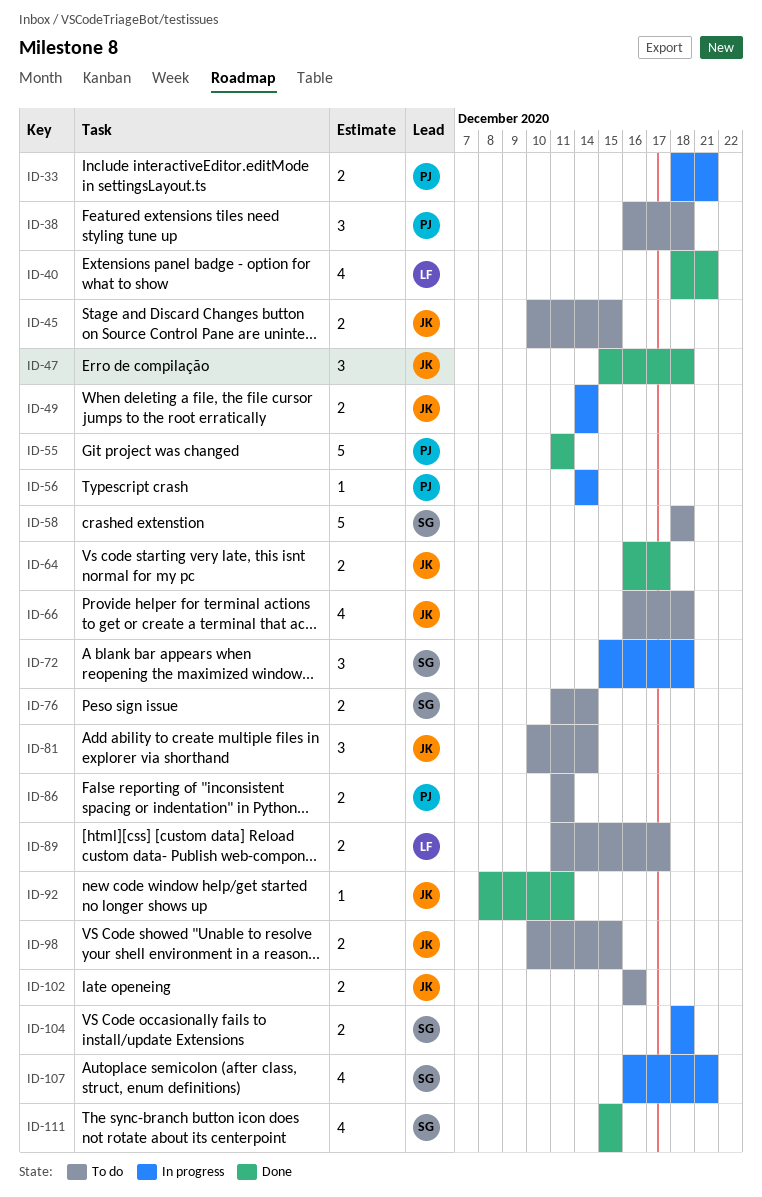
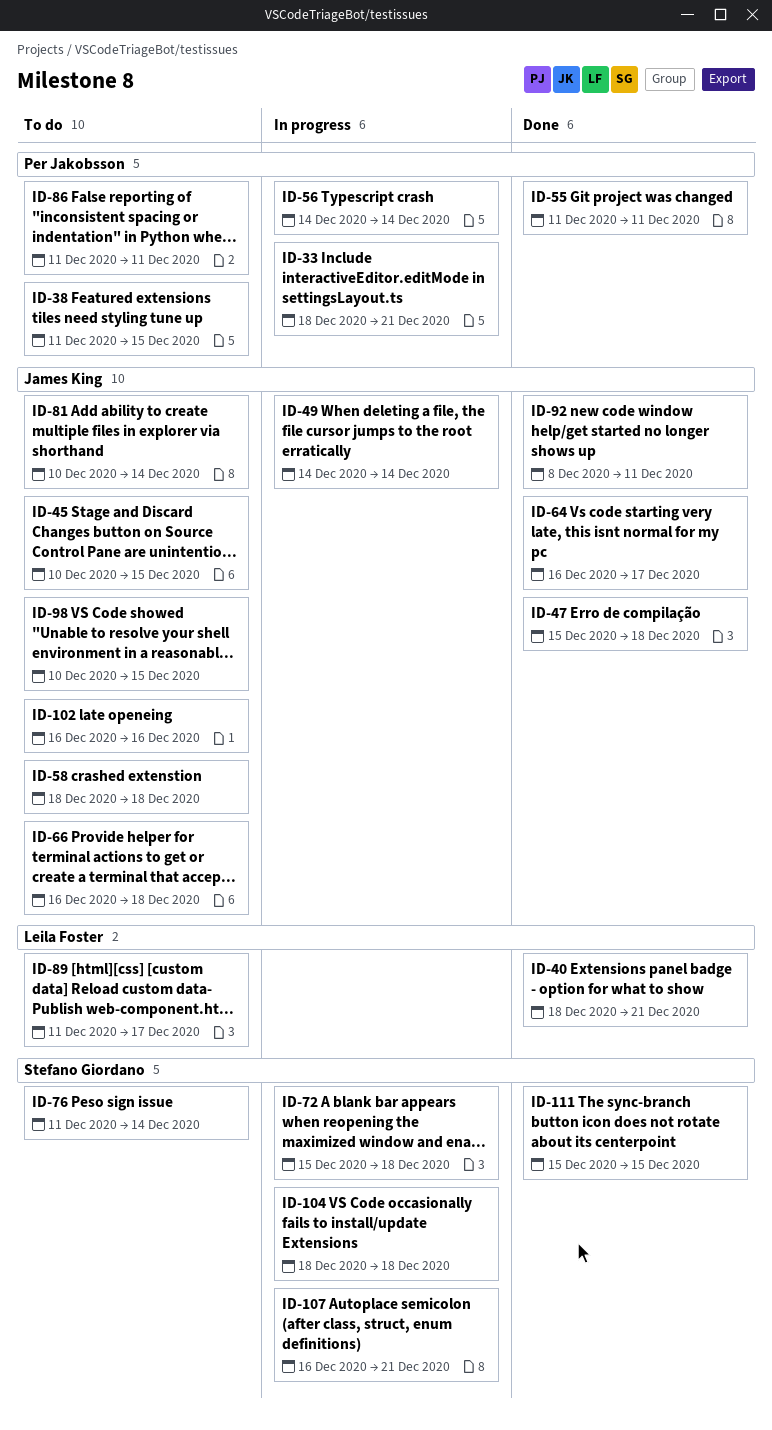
ID-38, start: Dec 16 -> Dec 11
ID-38, due: Dec 18 -> Dec 15
ID-58, owner: Stefano Giordano -> James King

